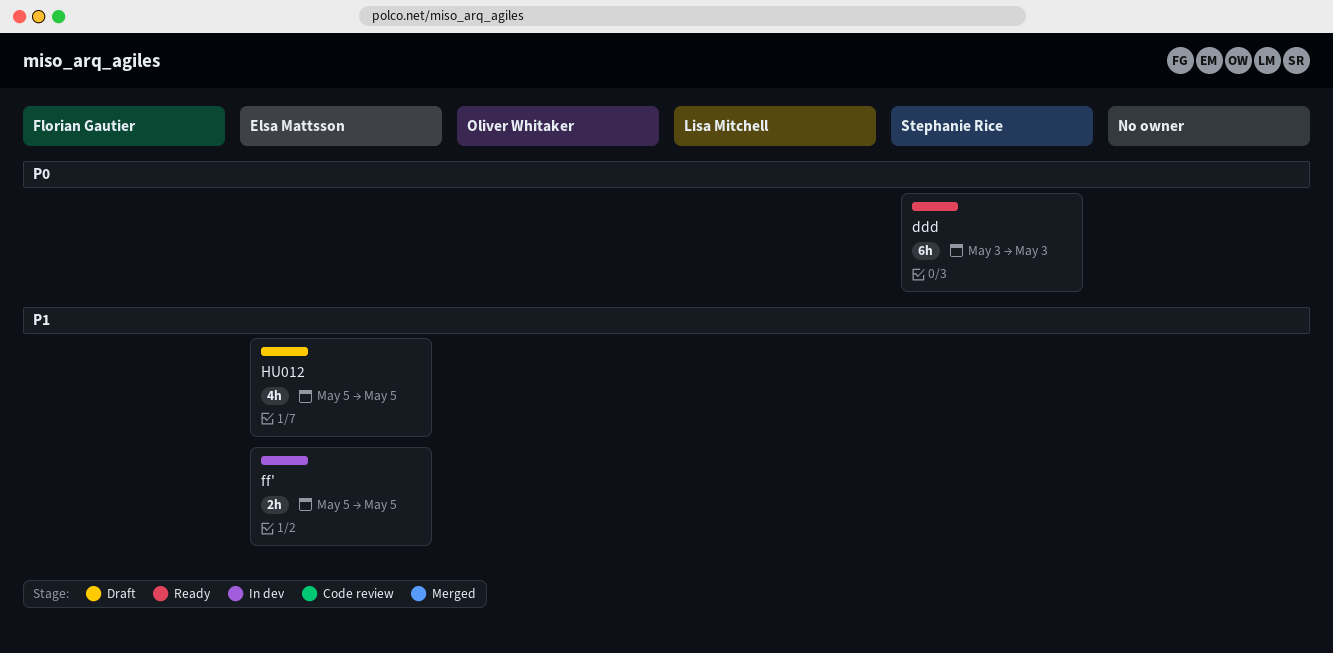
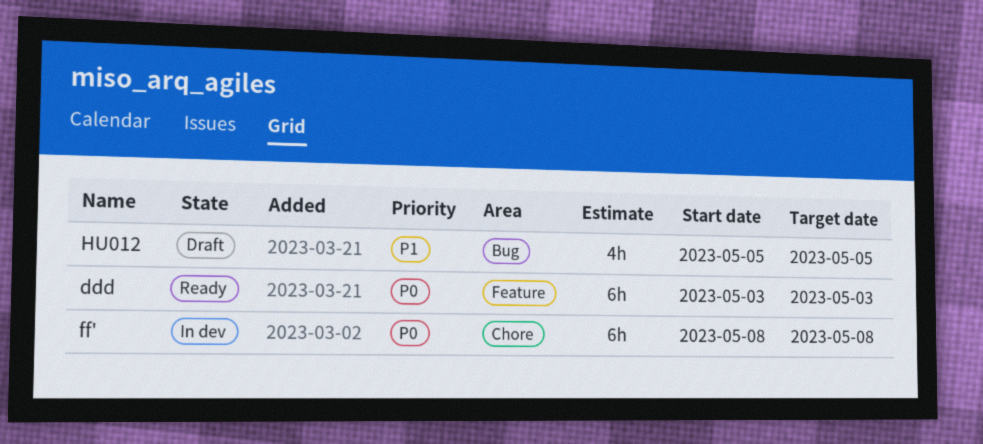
ff', priority: P1 -> P0
ff', estimate: 2h -> 6h
ff', start: May 5 -> May 8
ff', due: May 5 -> May 8

